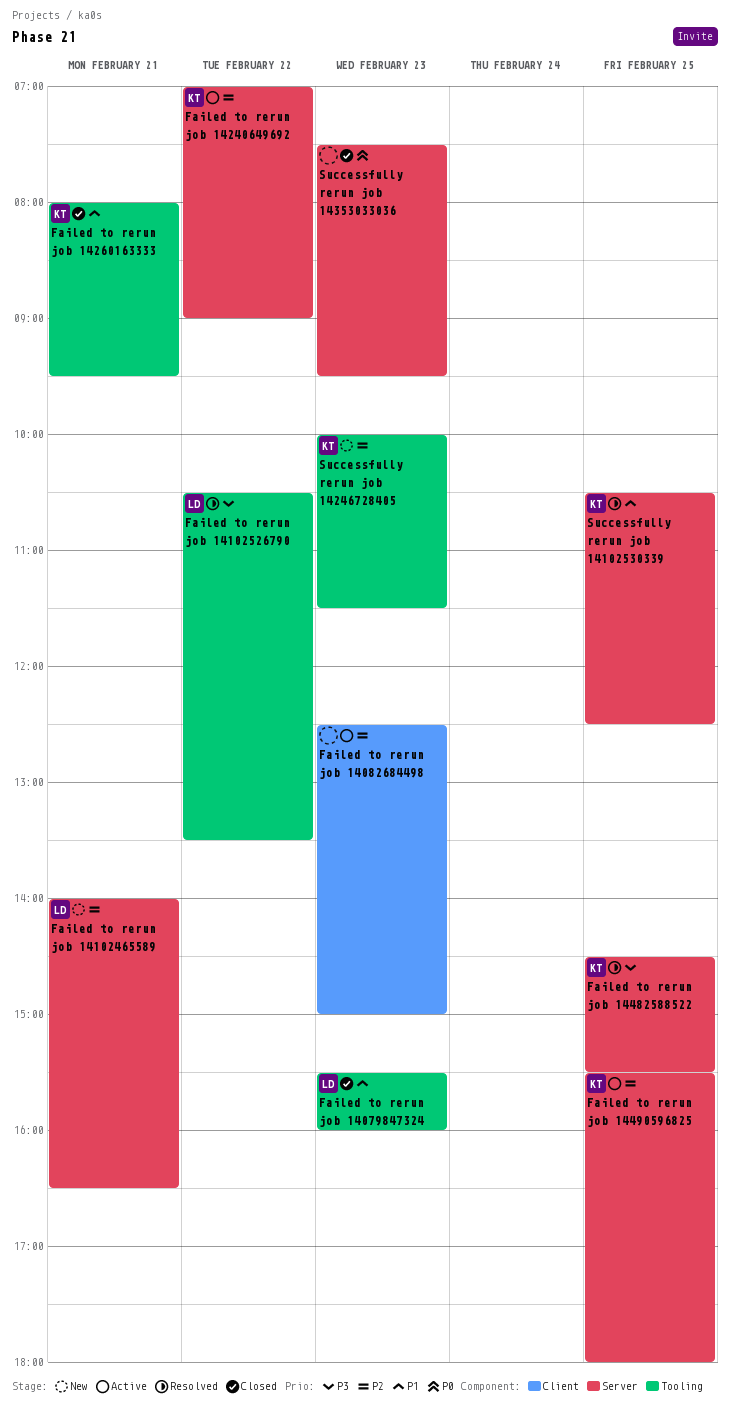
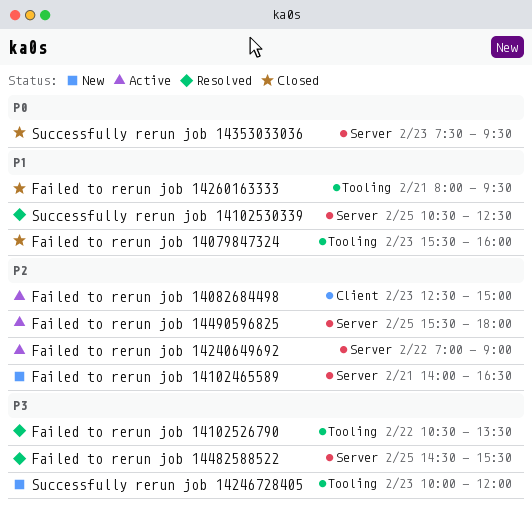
Successfully rerun job 14246728405, priority: P2 -> P3
Successfully rerun job 14246728405, ends: 11:30 -> 12:00

